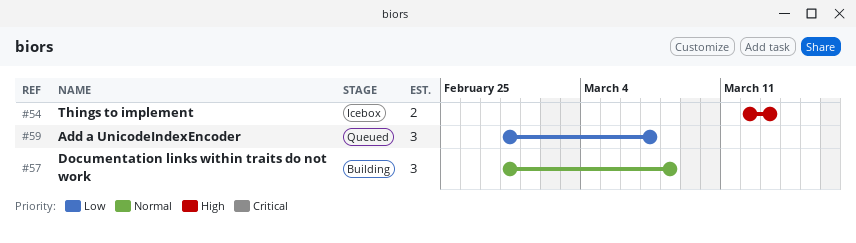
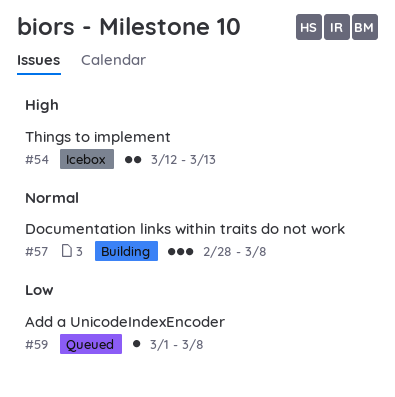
#59, estimate: 3 -> 1
#59, start: Feb 28 -> Mar 1
#59, due: Mar 7 -> Mar 8

